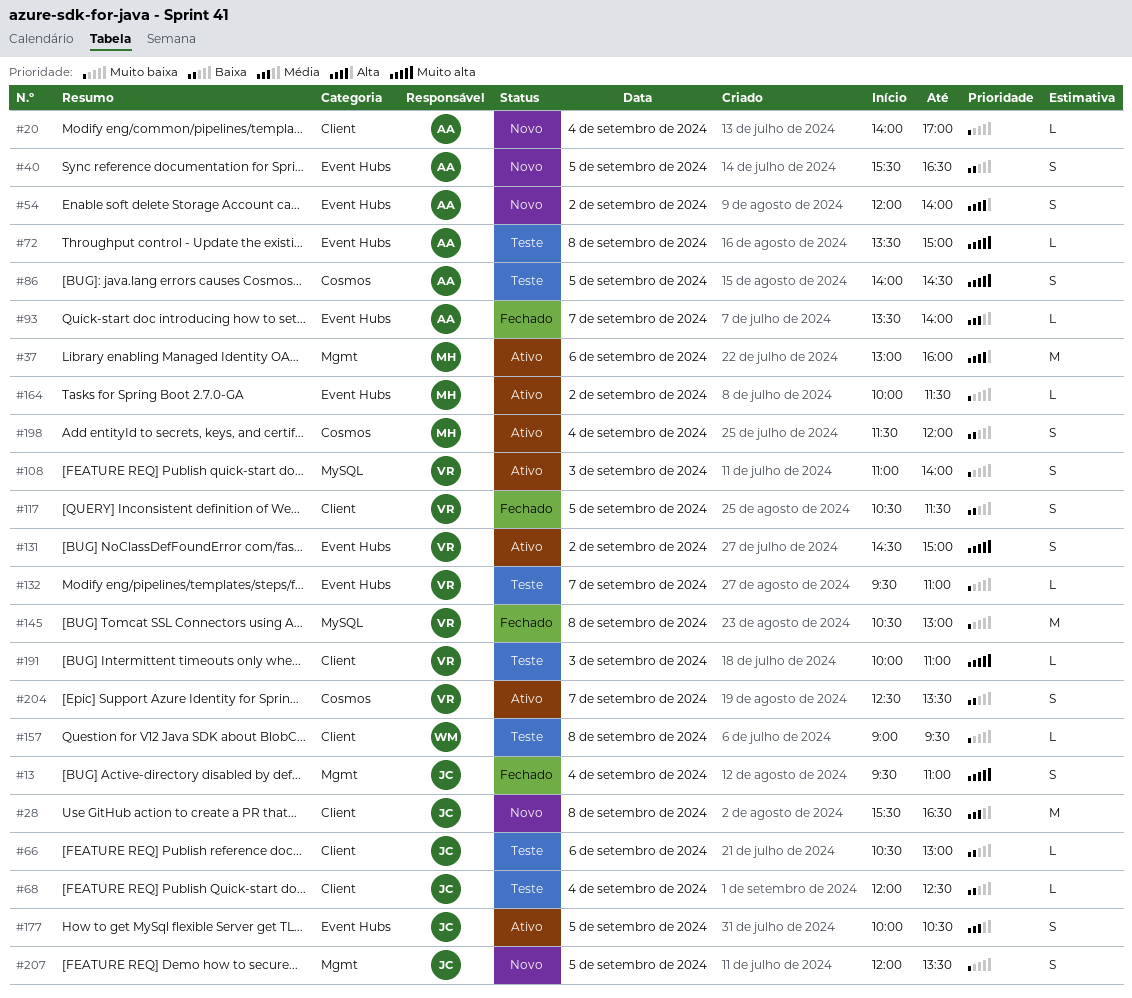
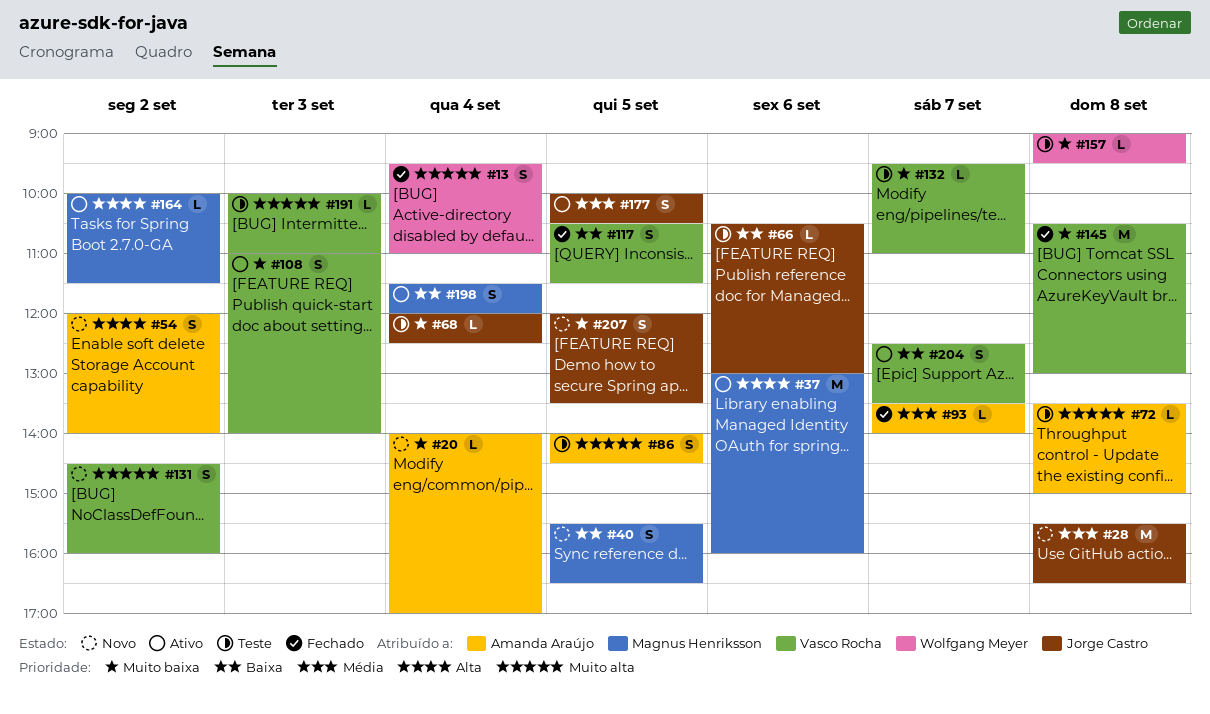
#13, owner: Jorge Castro -> Wolfgang Meyer
#40, owner: Amanda Araújo -> Magnus Henriksson
#68, priority: Baixa -> Muito baixa
#131, status: Ativo -> Novo
#131, ends: 15:00 -> 16:00
#164, priority: Muito baixa -> Alta

